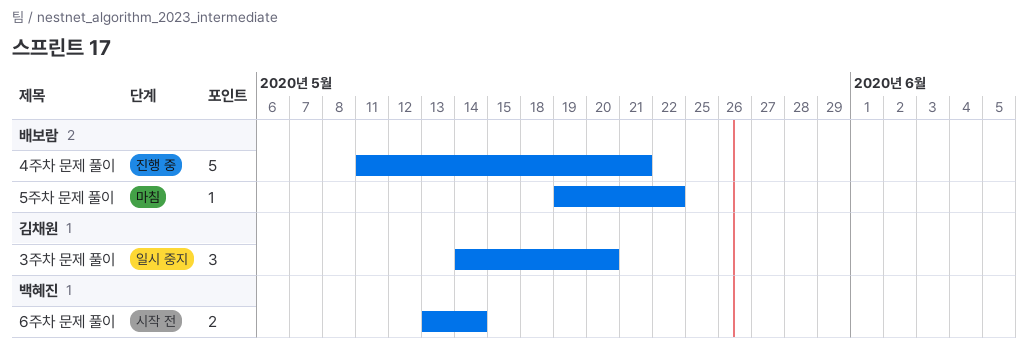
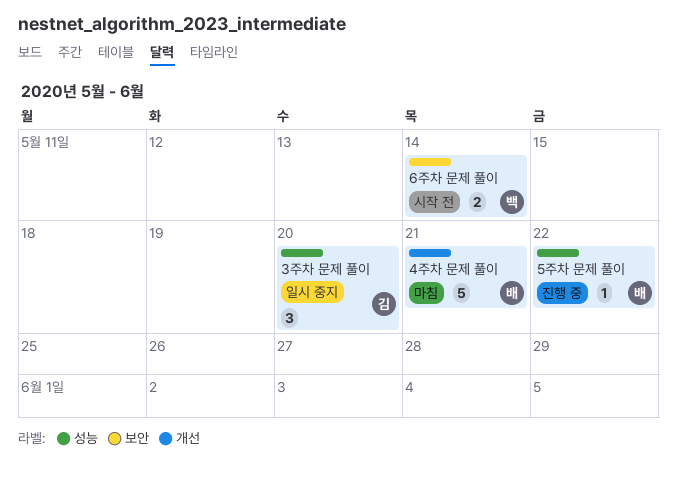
4주차 문제 풀이, status: 진행 중 -> 마침
5주차 문제 풀이, status: 마침 -> 진행 중

